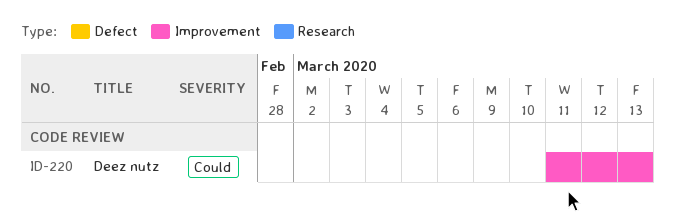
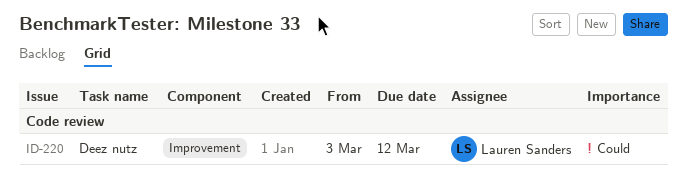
ID-220, start: Mar 11 -> Mar 3
ID-220, due: Mar 13 -> Mar 12

